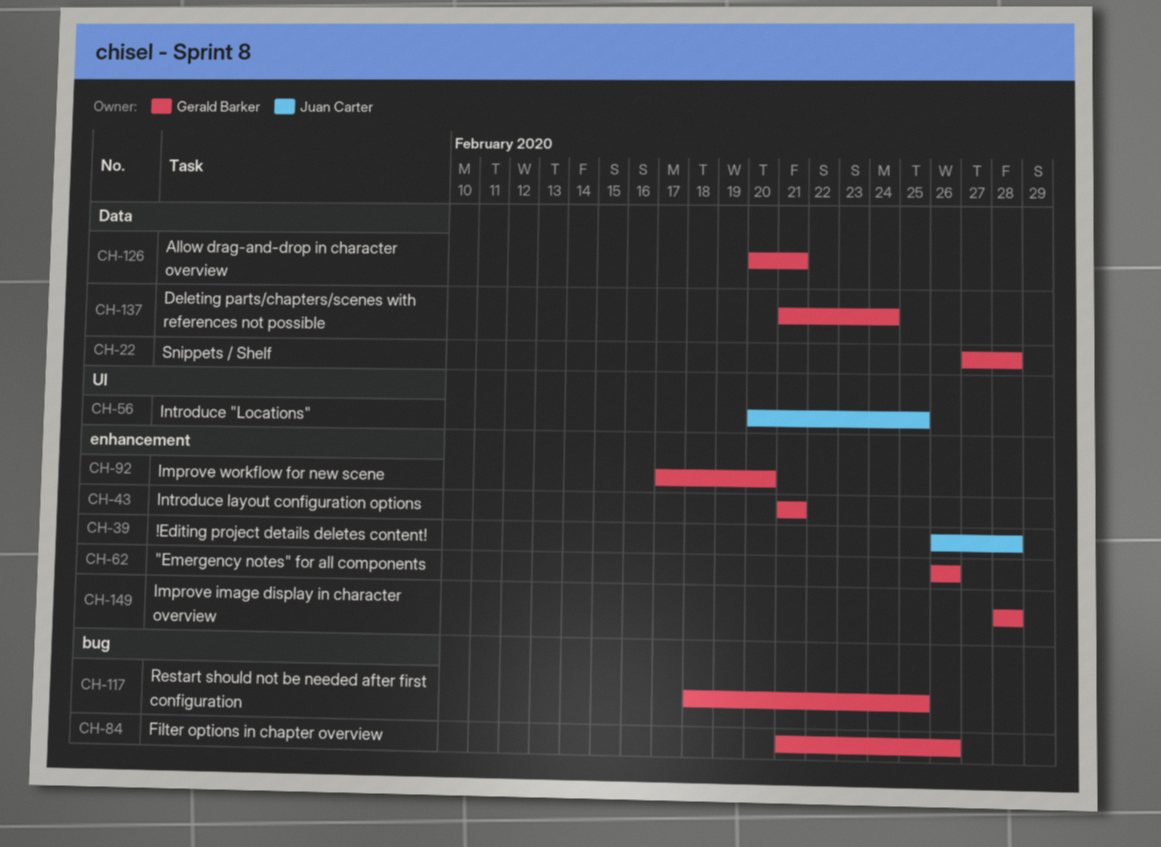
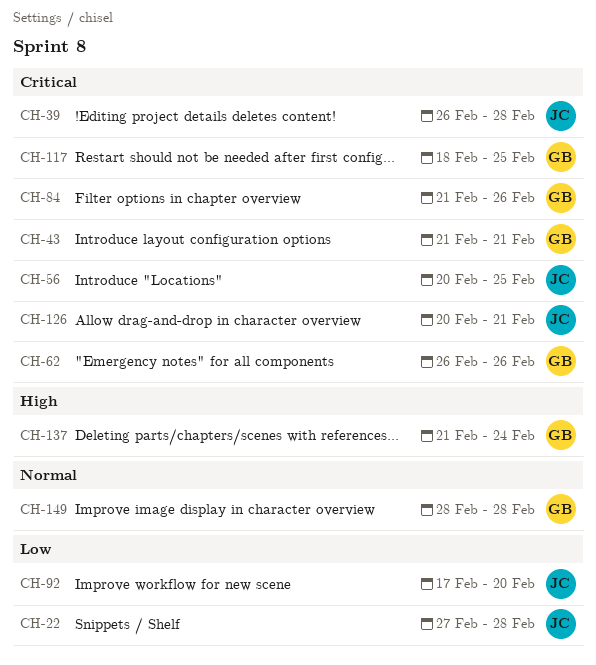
CH-22, owner: Gerald Barker -> Juan Carter
CH-92, owner: Gerald Barker -> Juan Carter
CH-126, owner: Gerald Barker -> Juan Carter

